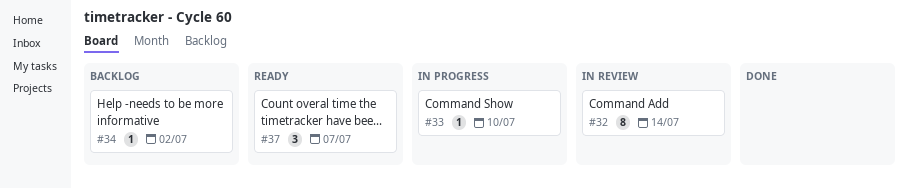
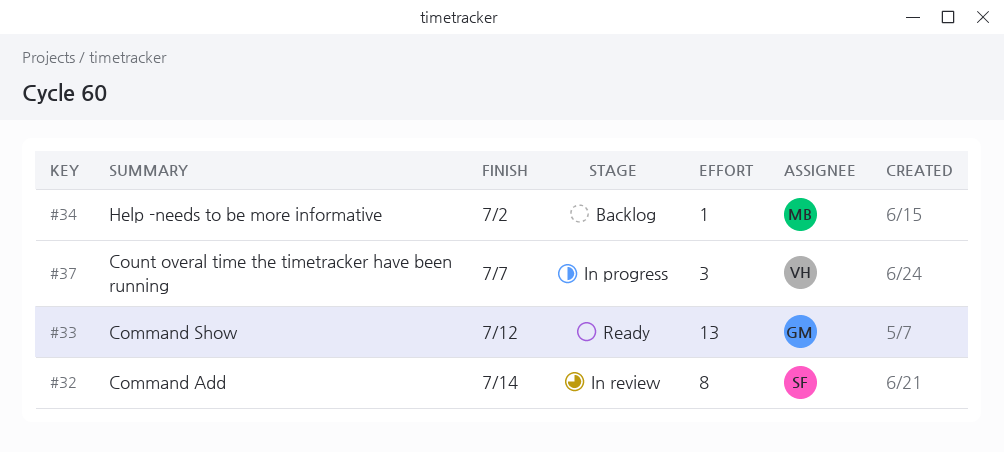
#33, status: In progress -> Ready
#33, estimate: 1 -> 13
#33, due: Jul 10 -> Jul 12
#37, status: Ready -> In progress

